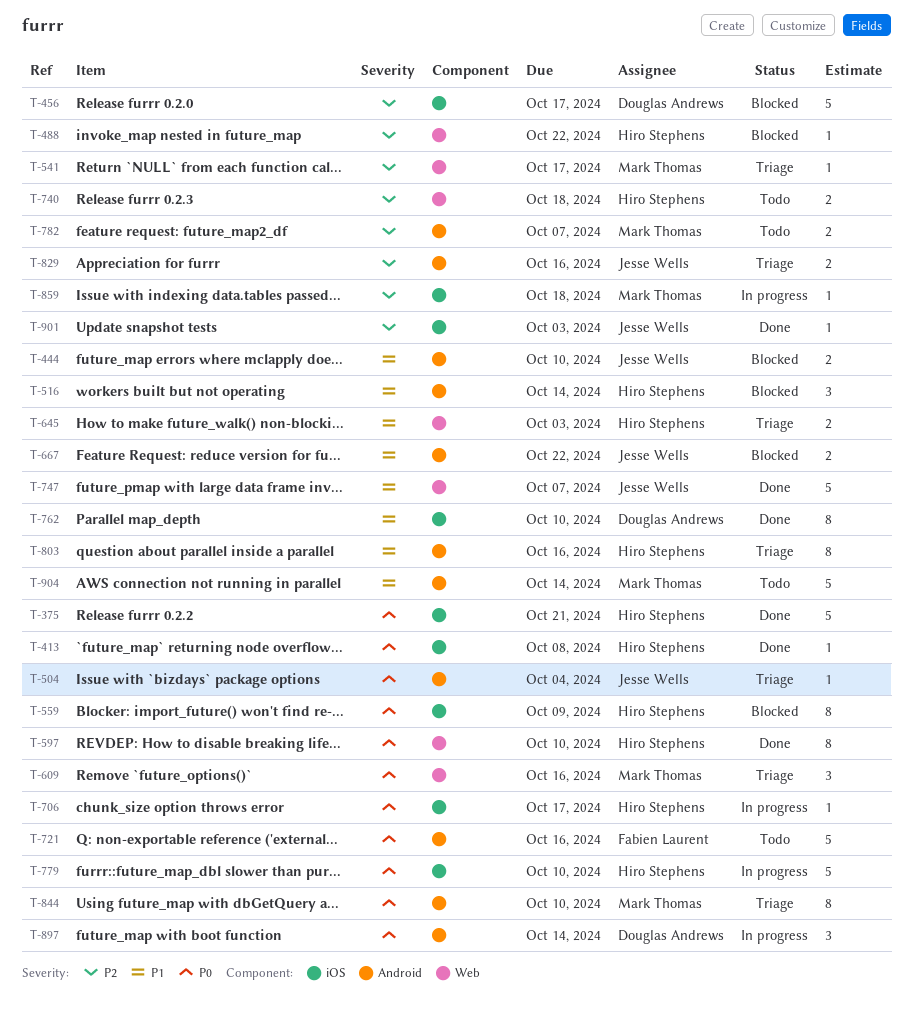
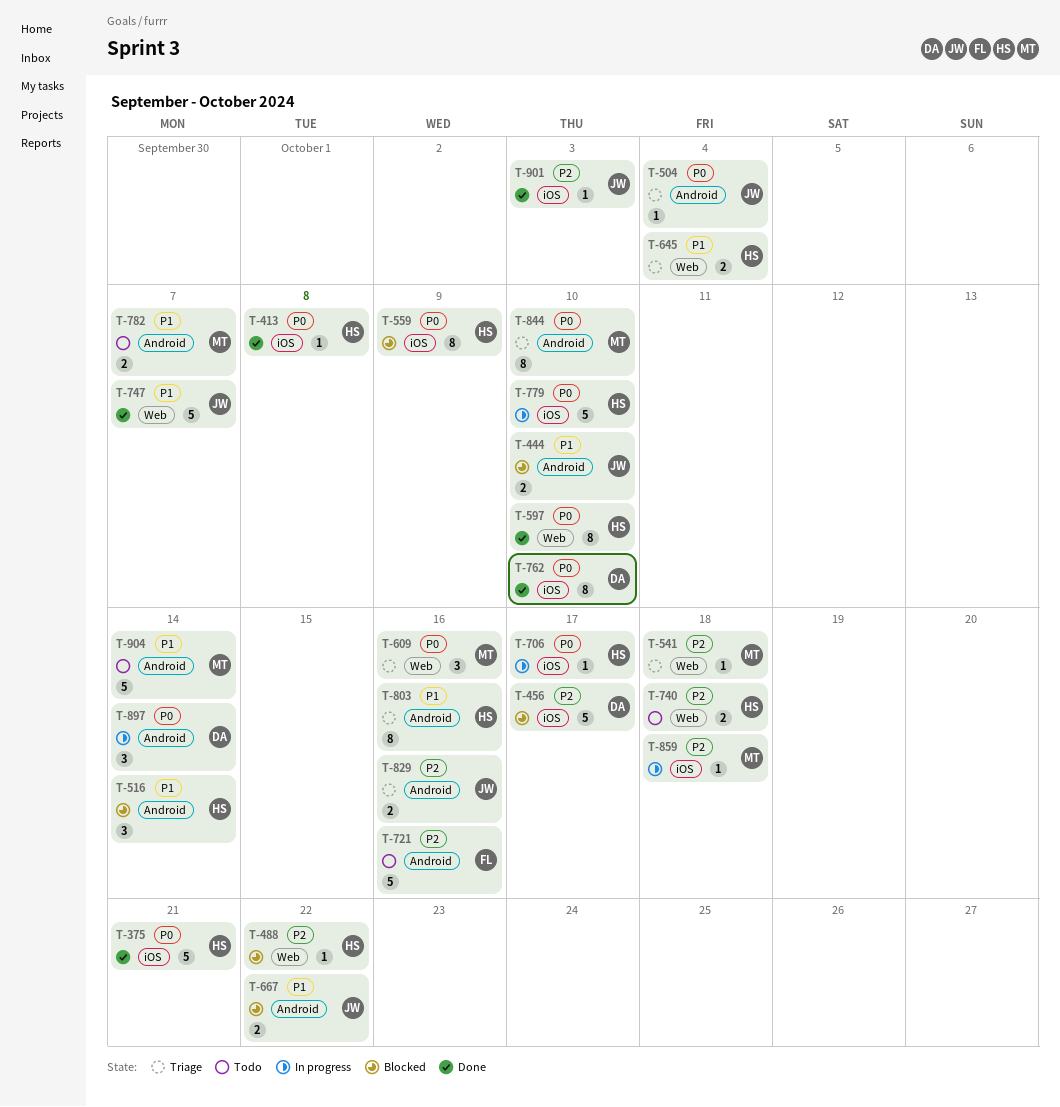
T-541, due: Oct 17 -> Oct 18
T-645, due: Oct 3 -> Oct 4
T-721, priority: P0 -> P2
T-762, priority: P1 -> P0
T-782, priority: P2 -> P1

